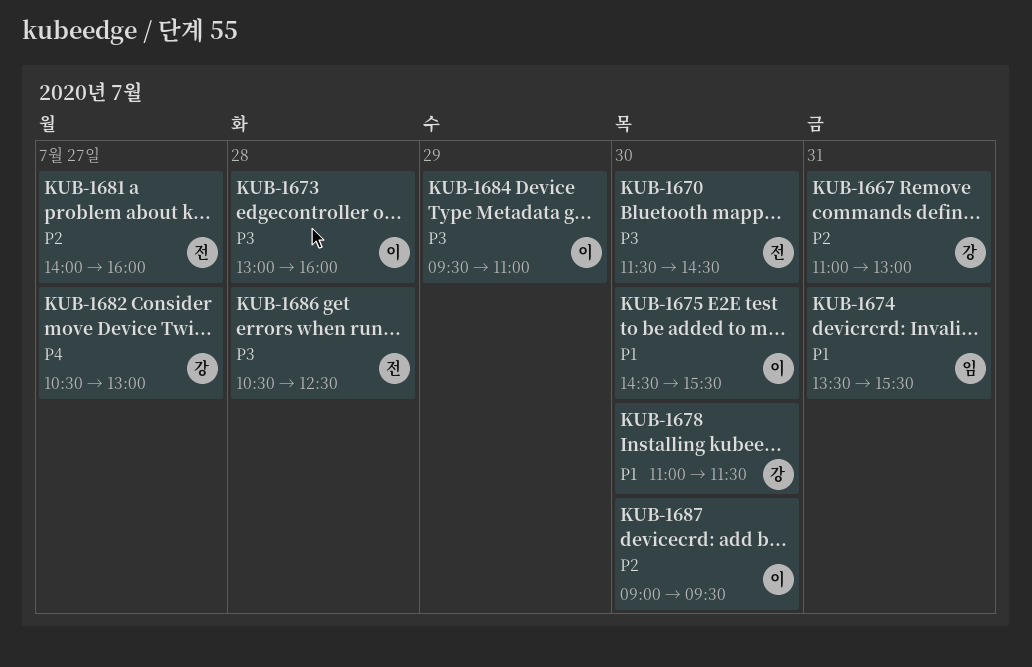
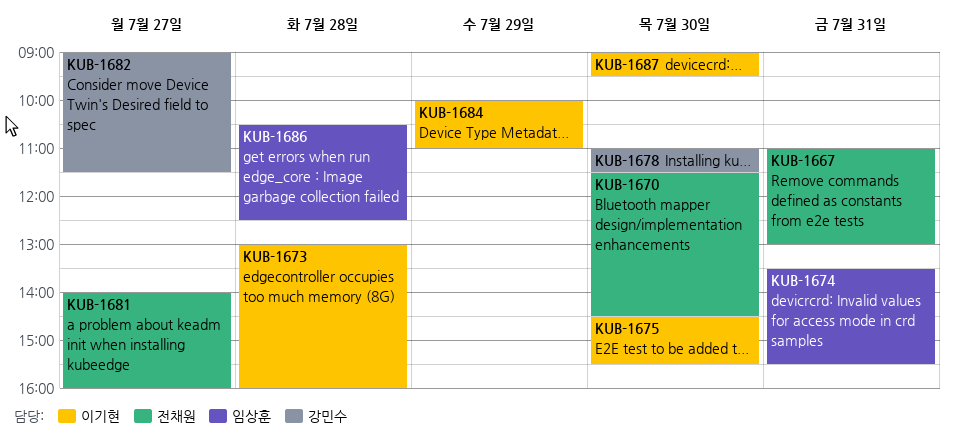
KUB-1667, owner: 강민수 -> 전채원
KUB-1682, begins: 10:30 -> 09:00
KUB-1682, ends: 13:00 -> 11:30
KUB-1684, begins: 09:30 -> 10:00
KUB-1686, owner: 전채원 -> 임상훈

